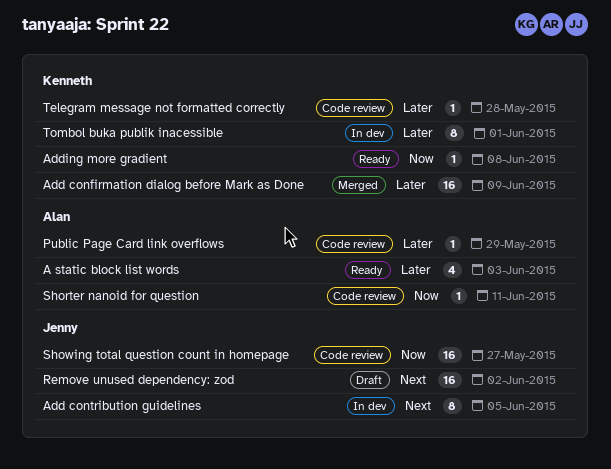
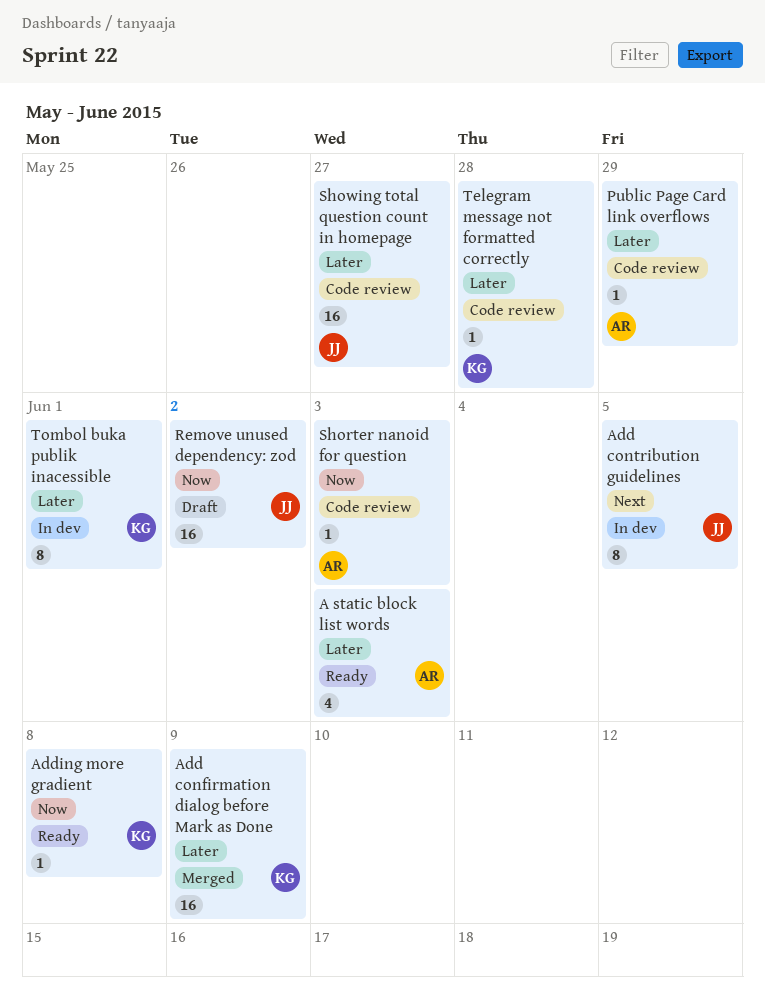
Remove unused dependency: zod, priority: Next -> Now
Shorter nanoid for question, due: Jun 11 -> Jun 3
Showing total question count in homepage, priority: Now -> Later

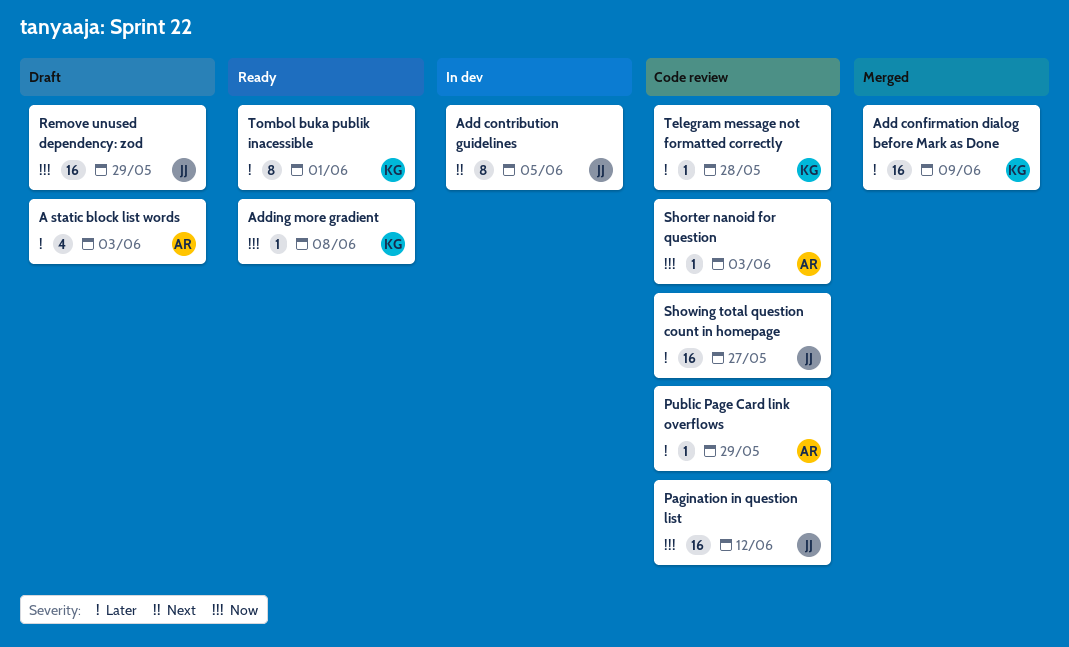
A static block list words, status: Ready -> Draft
Pagination in question list: none -> present
Remove unused dependency: zod, due: Jun 2 -> May 29
Tombol buka publik inacessible, status: In dev -> Ready

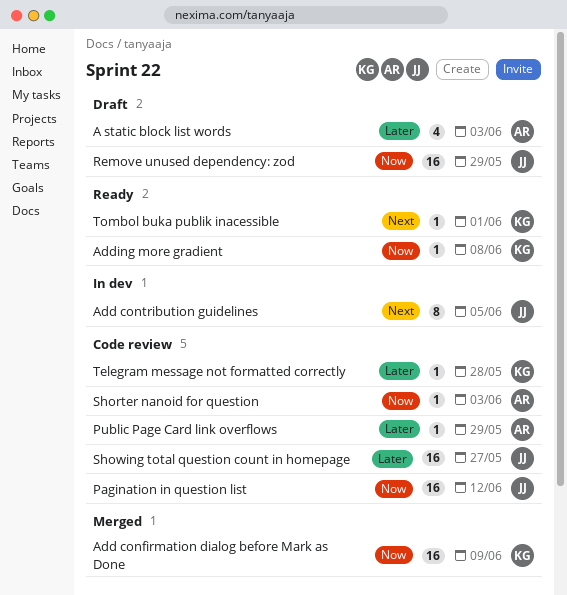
Add confirmation dialog before Mark as Done, priority: Later -> Now
Tombol buka publik inacessible, priority: Later -> Next
Tombol buka publik inacessible, estimate: 8 -> 1

